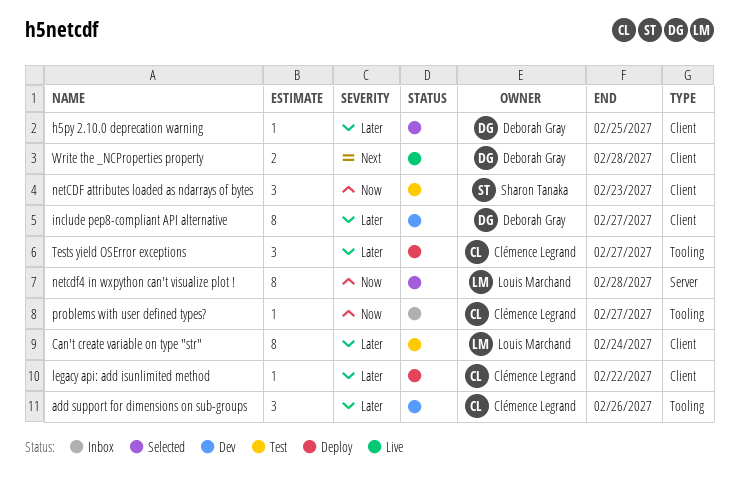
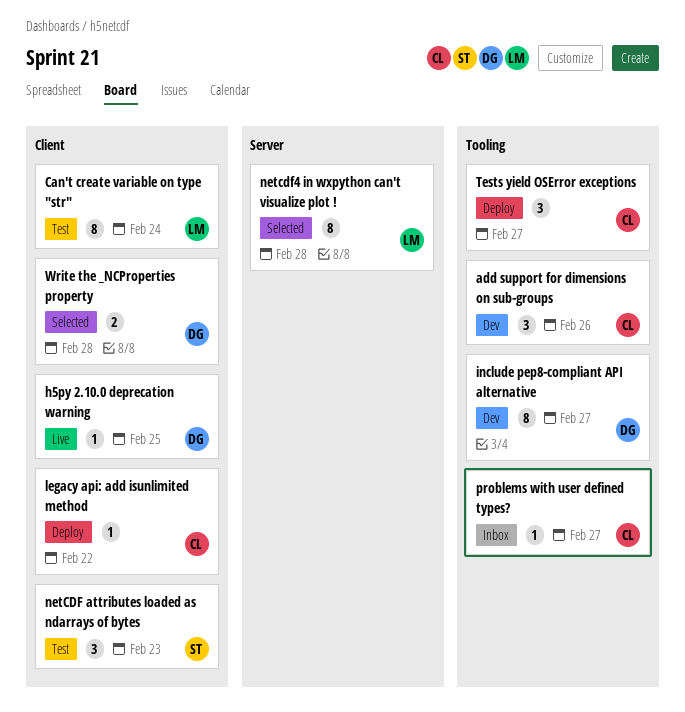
h5py 2.10.0 deprecation warning, status: Selected -> Live
include pep8-compliant API alternative, label: Client -> Tooling
Write the _NCProperties property, status: Live -> Selected

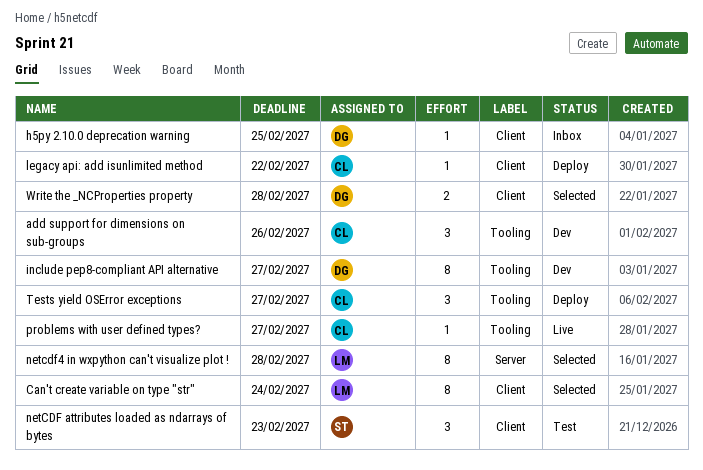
Can't create variable on type "str", status: Test -> Selected
h5py 2.10.0 deprecation warning, status: Live -> Inbox
problems with user defined types?, status: Inbox -> Live

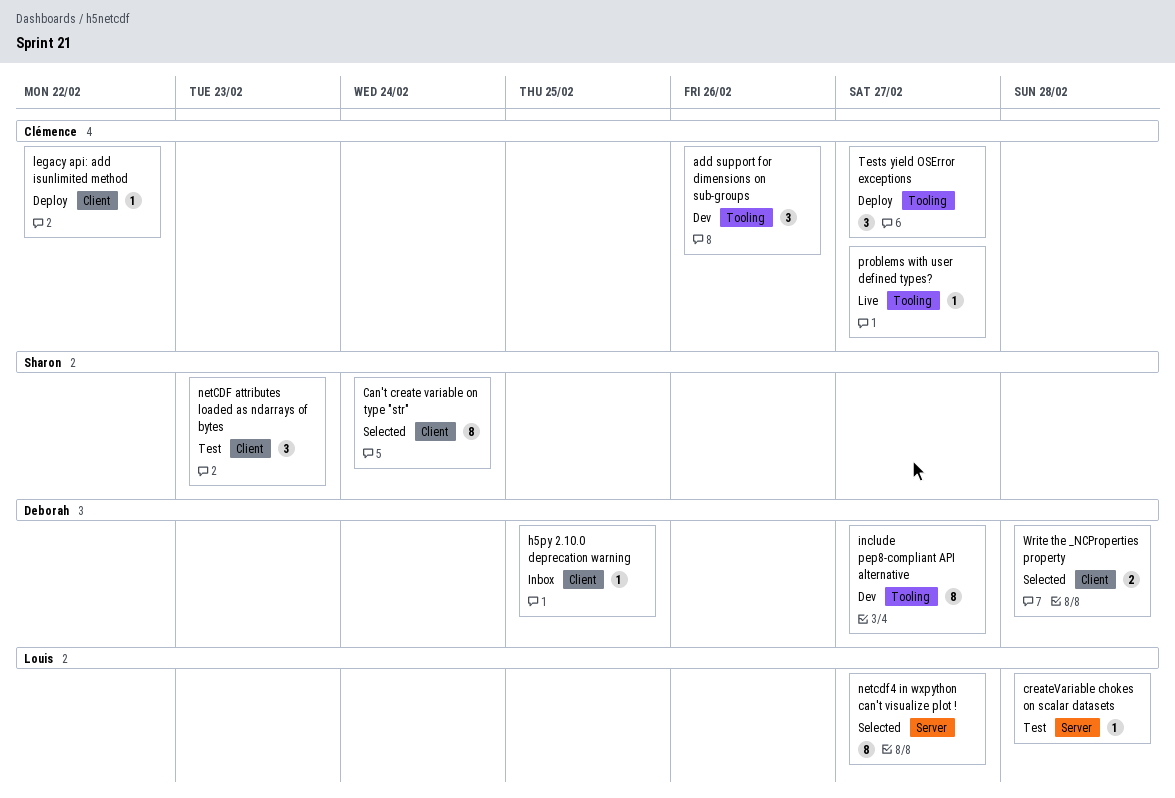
Can't create variable on type "str", owner: Louis -> Sharon
createVariable chokes on scalar datasets: none -> present
netcdf4 in wxpython can't visualize plot !, due: Feb 28 -> Feb 27

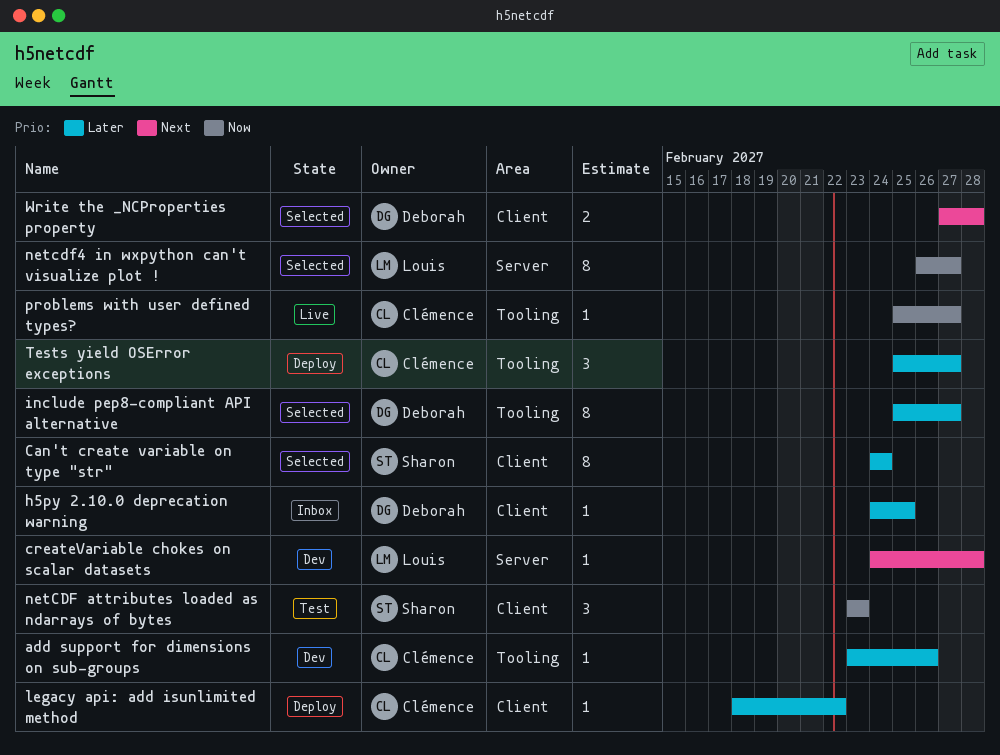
add support for dimensions on sub-groups, estimate: 3 -> 1
createVariable chokes on scalar datasets, status: Test -> Dev
include pep8-compliant API alternative, status: Dev -> Selected

